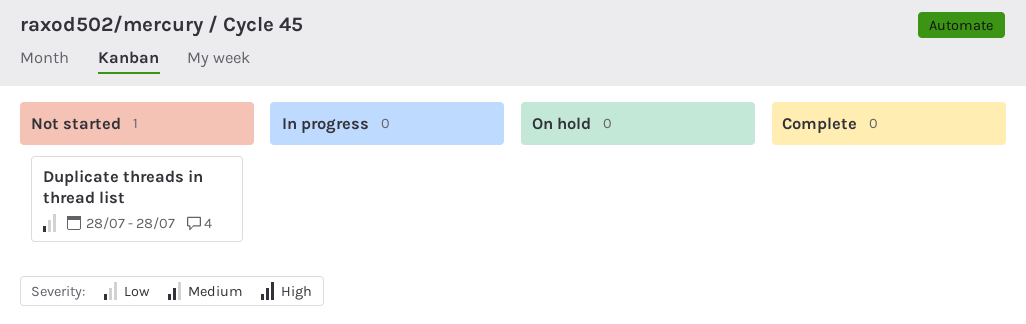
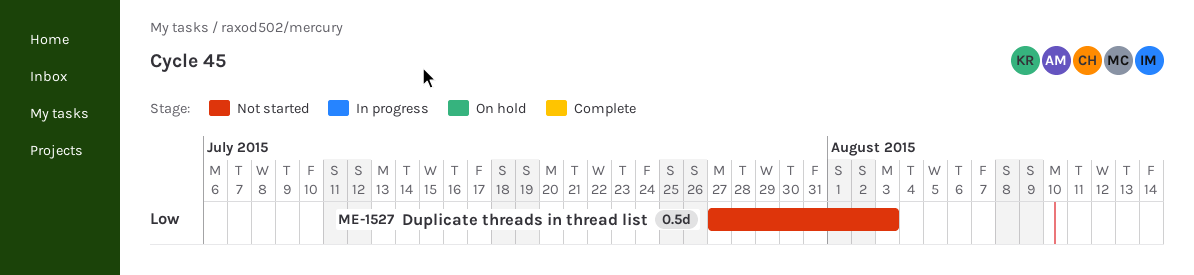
Duplicate threads in thread list, start: Jul 28 -> Jul 27
Duplicate threads in thread list, due: Jul 28 -> Aug 3

